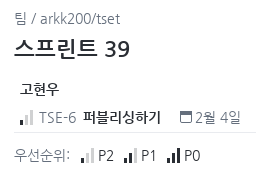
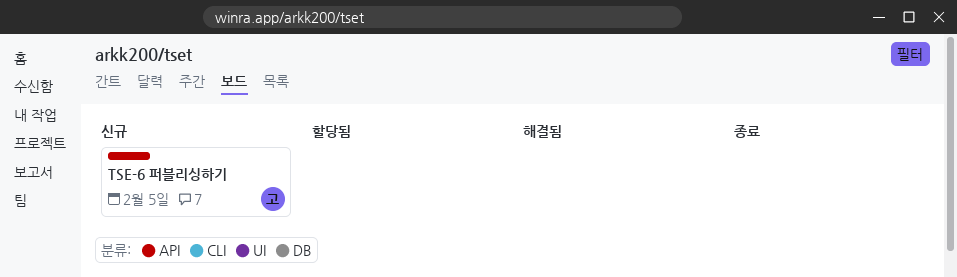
TSE-6, due: Feb 4 -> Feb 5

